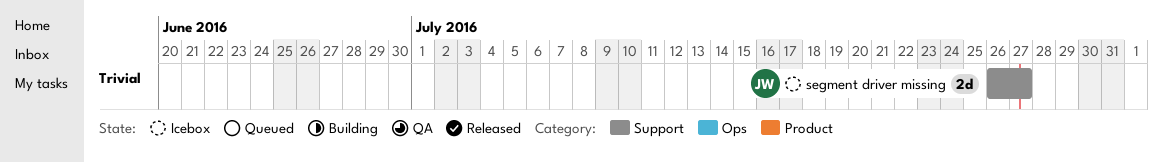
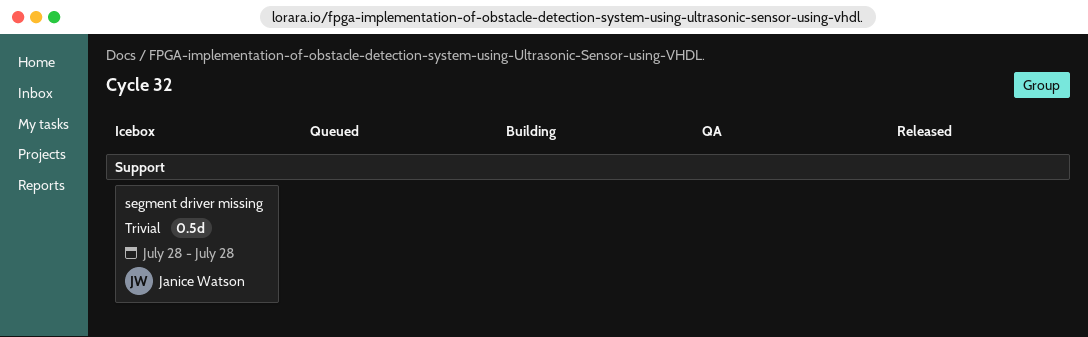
segment driver missing, estimate: 2d -> 0.5d
segment driver missing, start: Jul 26 -> Jul 28
segment driver missing, due: Jul 27 -> Jul 28

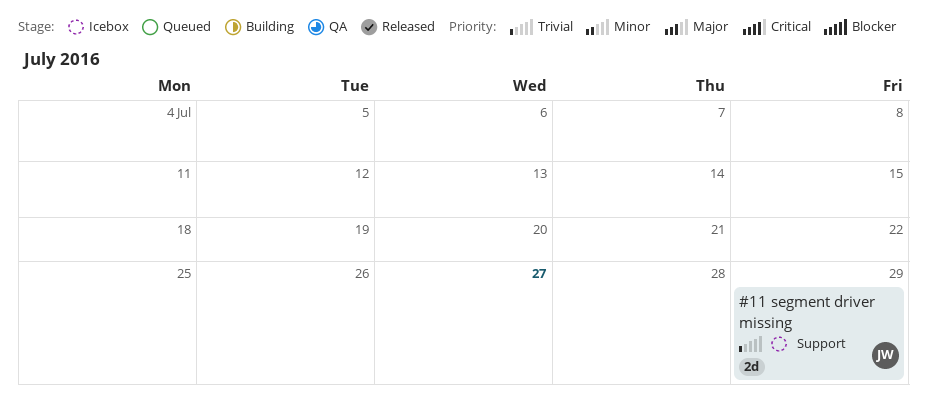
segment driver missing, estimate: 0.5d -> 2d
segment driver missing, due: Jul 28 -> Jul 29

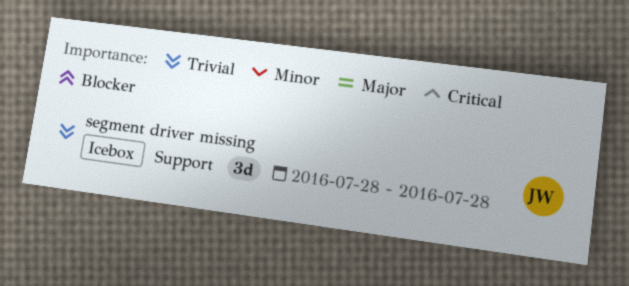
segment driver missing, estimate: 2d -> 3d
segment driver missing, due: Jul 29 -> Jul 28

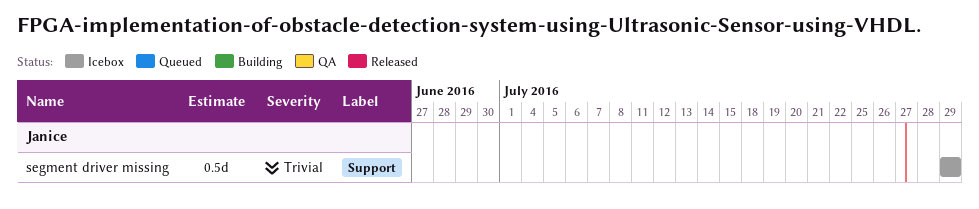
segment driver missing, estimate: 3d -> 0.5d
segment driver missing, start: Jul 28 -> Jul 29
segment driver missing, due: Jul 28 -> Jul 29

